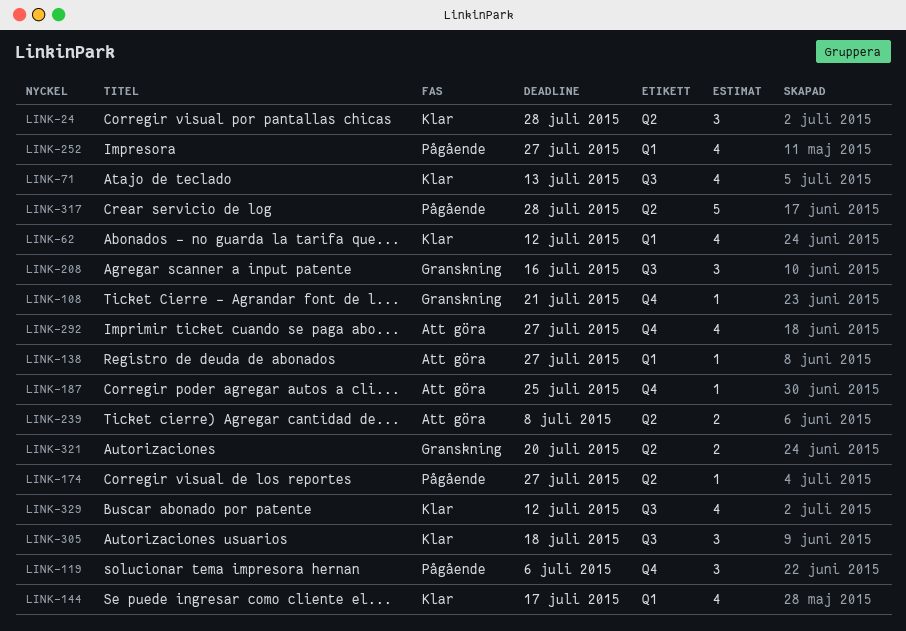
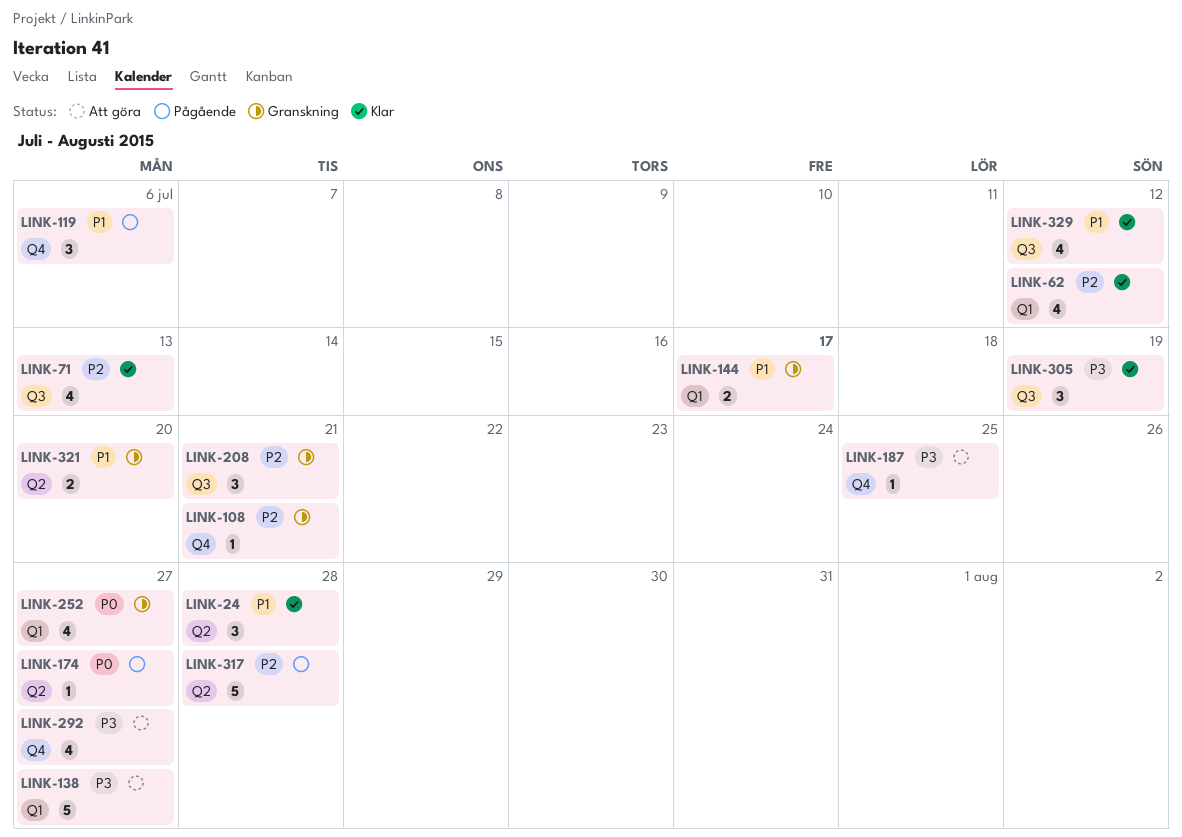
LINK-138, estimate: 1 -> 5
LINK-144, status: Klar -> Granskning
LINK-144, estimate: 4 -> 2
LINK-208, due: Jul 16 -> Jul 21
LINK-239: present -> none
LINK-252, status: Pågående -> Granskning
LINK-305, due: Jul 18 -> Jul 19

